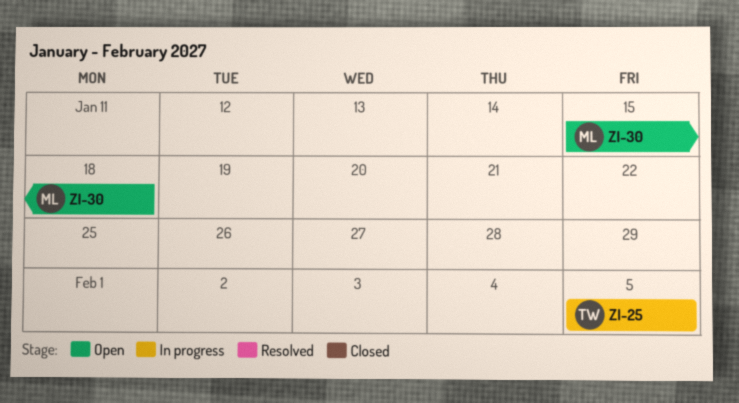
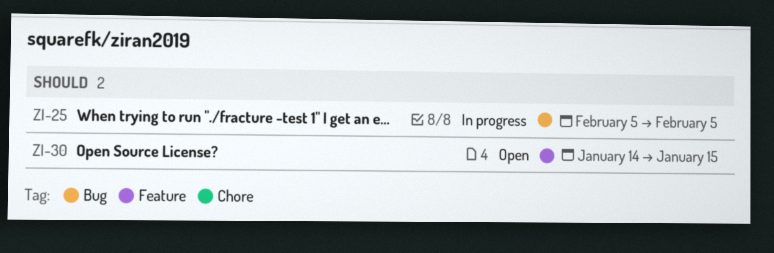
ZI-30, start: Jan 15 -> Jan 14
ZI-30, due: Jan 18 -> Jan 15

